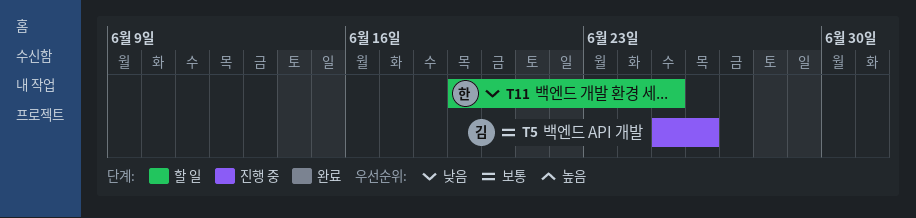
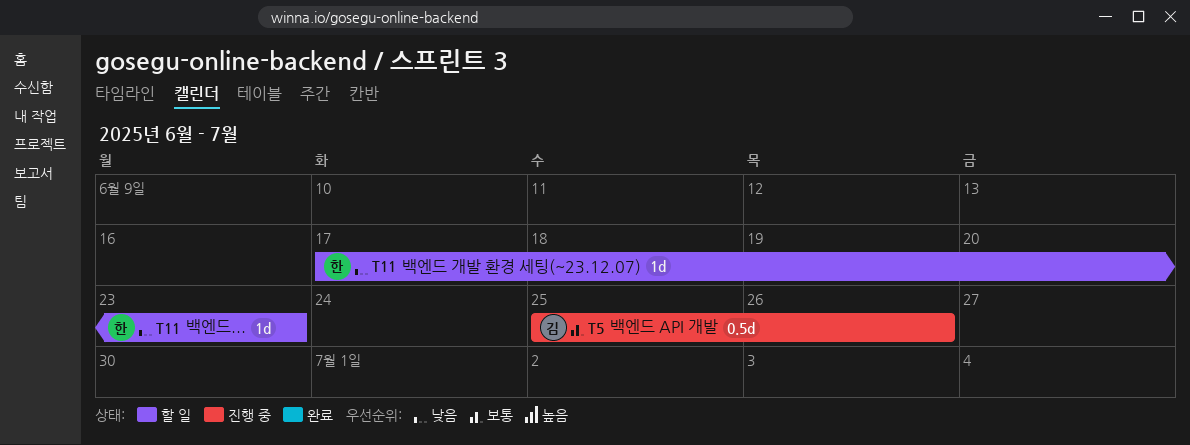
T11, start: Jun 19 -> Jun 17
T11, due: Jun 25 -> Jun 23

